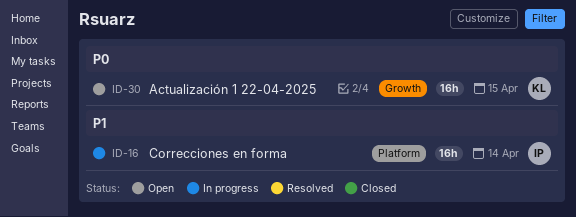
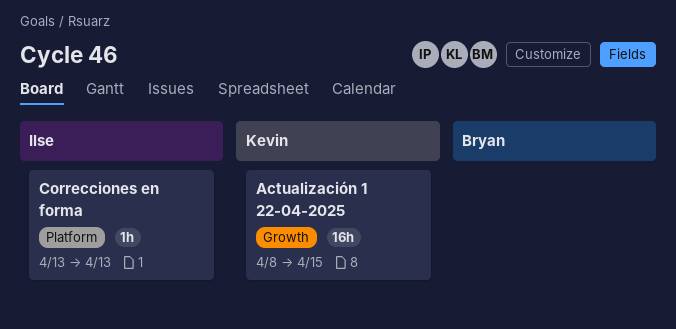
Correcciones en forma, estimate: 16h -> 1h
Correcciones en forma, due: Apr 14 -> Apr 13

